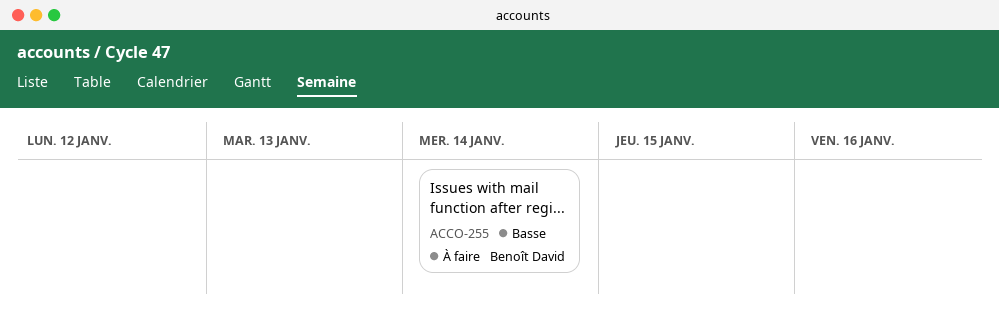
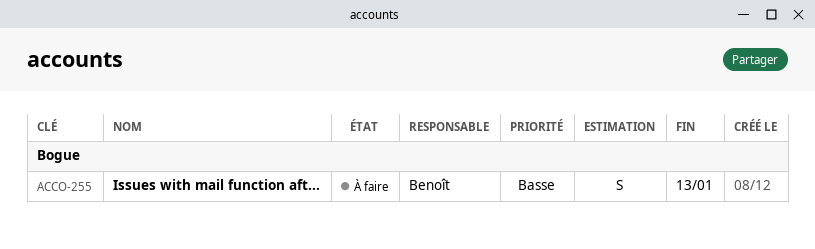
ACCO-255, due: Jan 14 -> Jan 13

